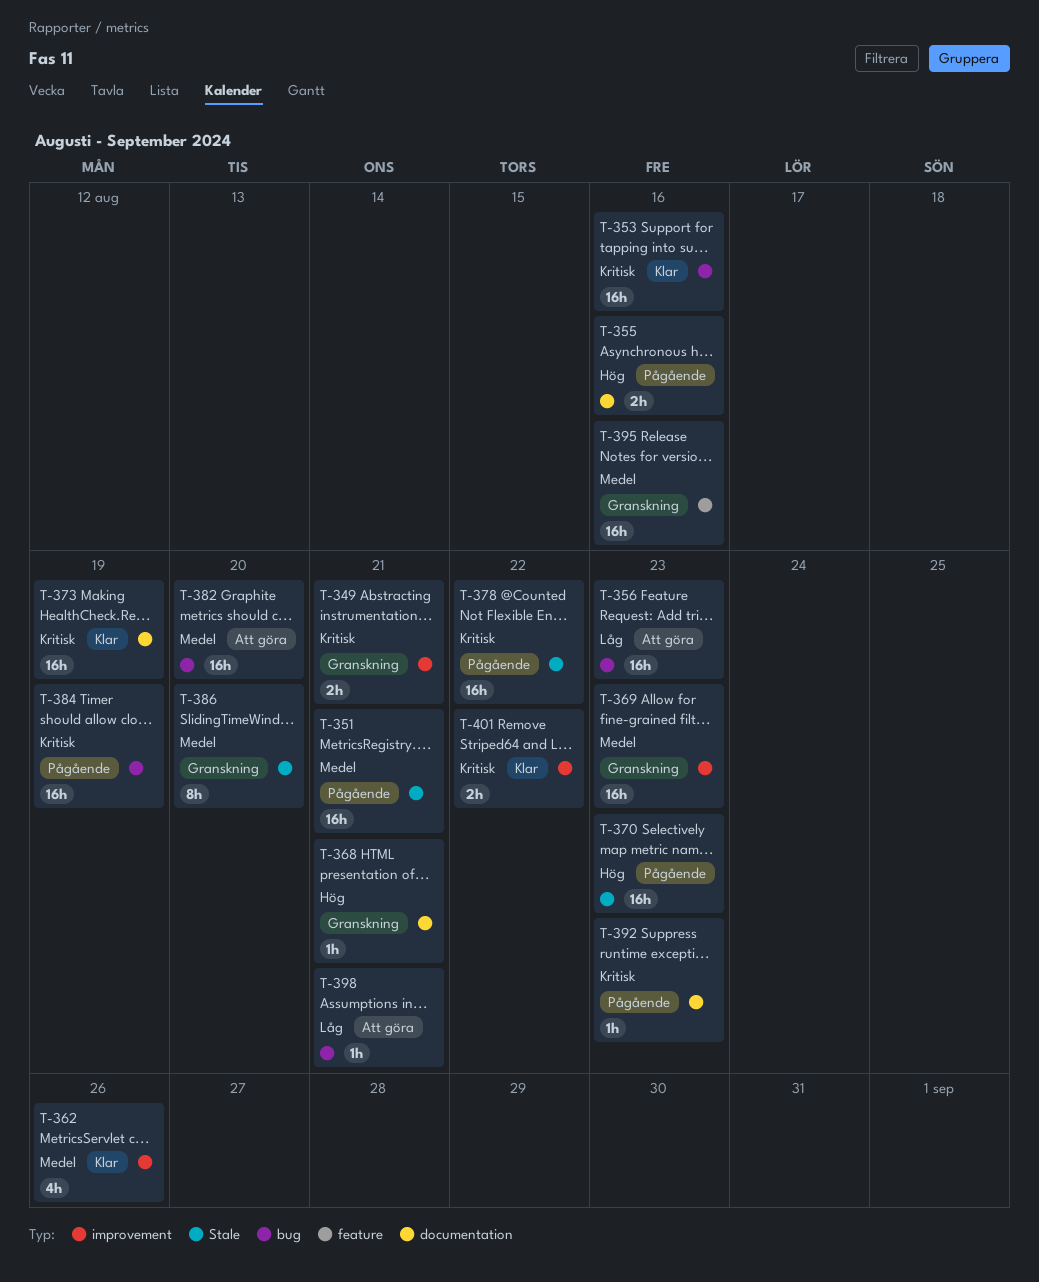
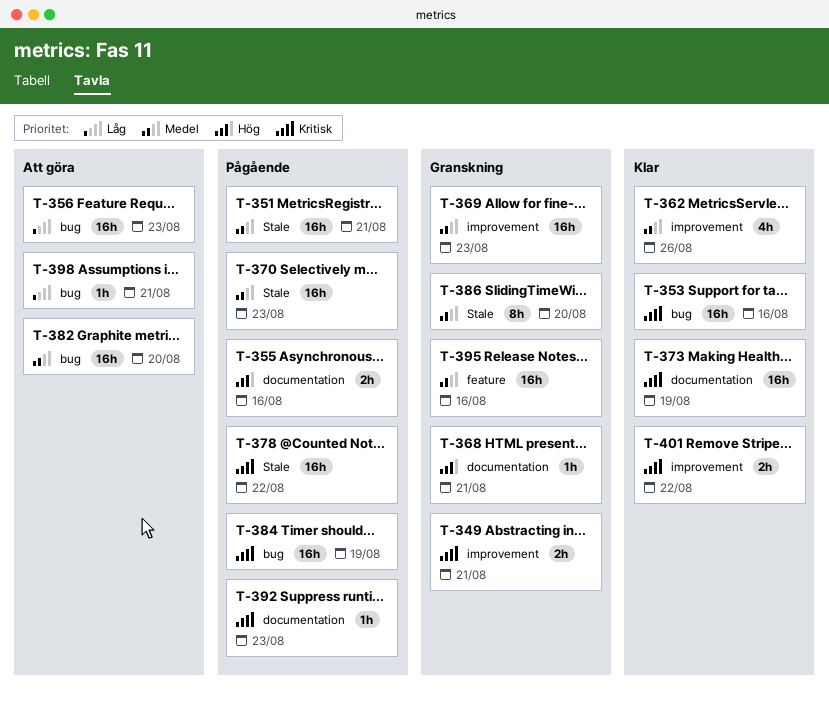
T-370, priority: Hög -> Medel

